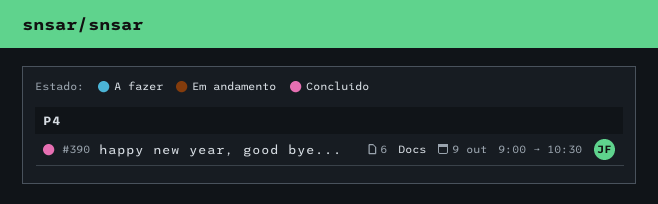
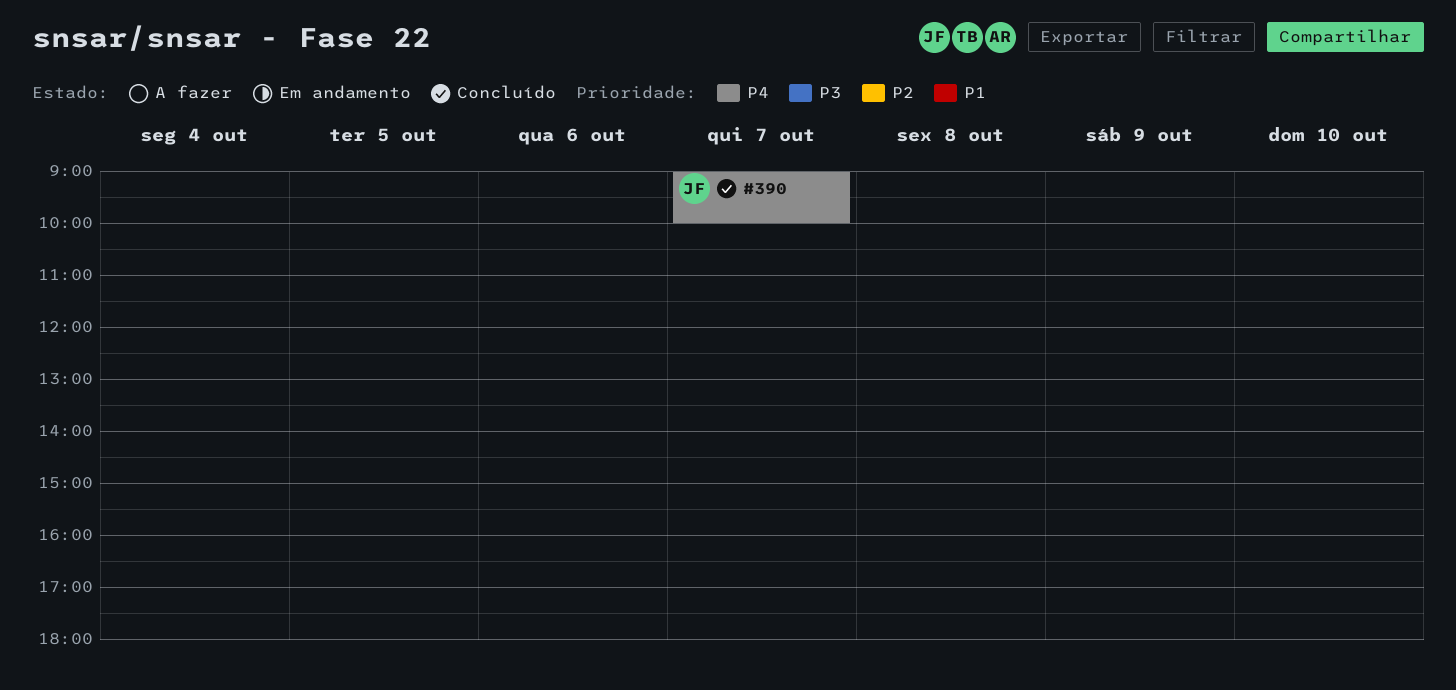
#390, day: Oct 9 -> Oct 7
#390, ends: 10:30 -> 10:00

